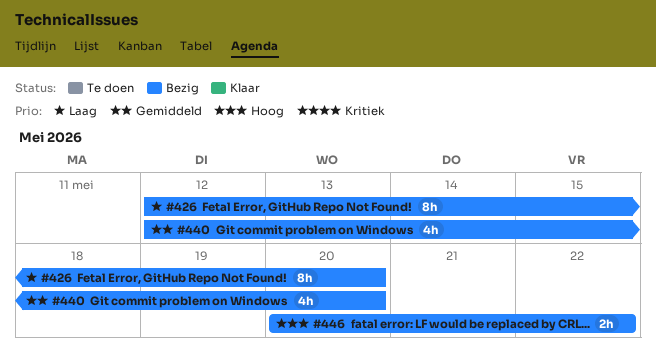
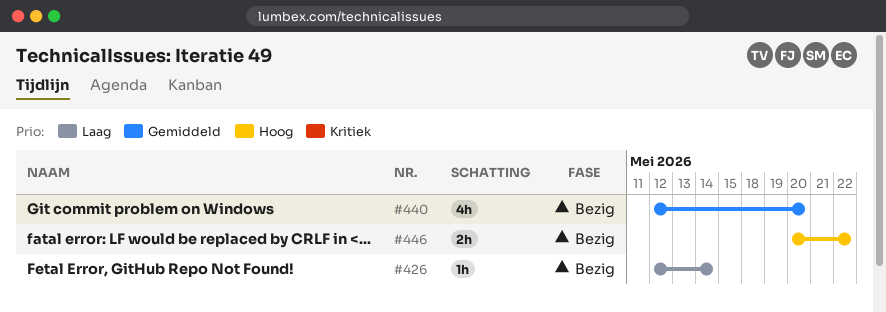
#426, estimate: 8h -> 1h
#426, due: May 20 -> May 14

